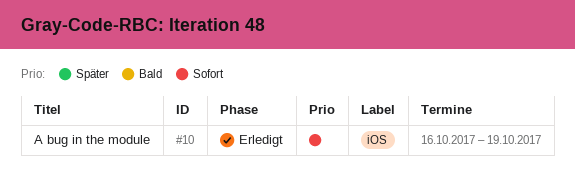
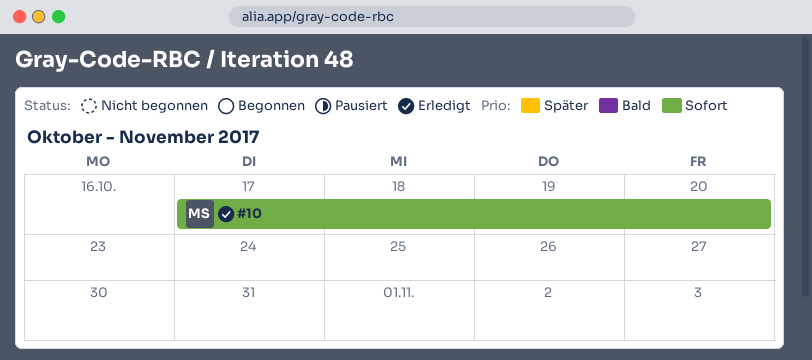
#10, start: Oct 16 -> Oct 17
#10, due: Oct 19 -> Oct 20

